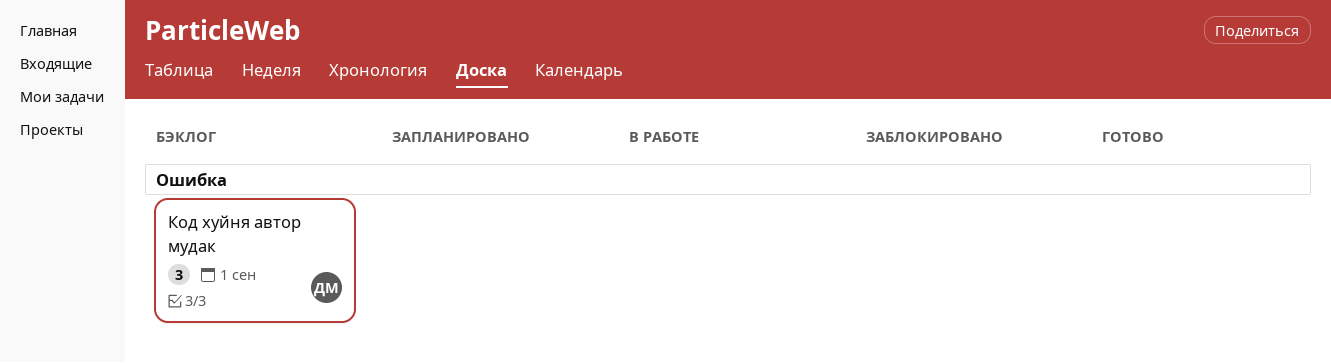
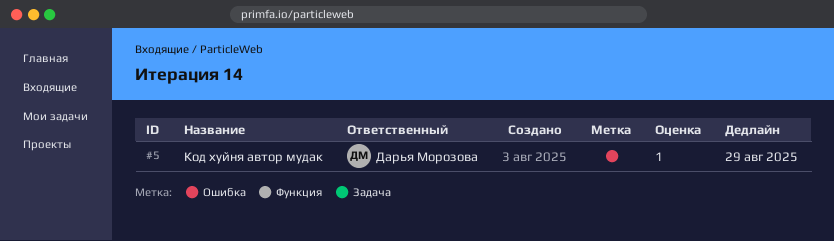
Код хуйня автор мудак, estimate: 3 -> 1
Код хуйня автор мудак, due: Sep 1 -> Aug 29

